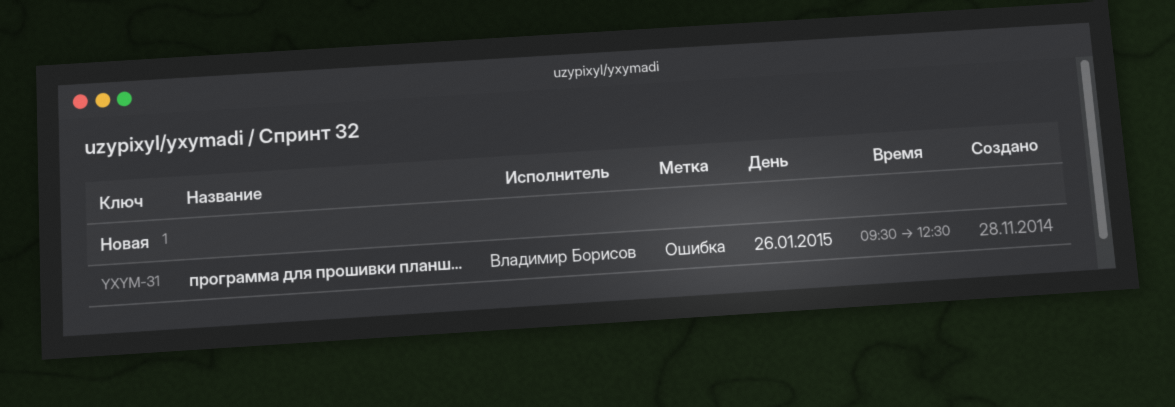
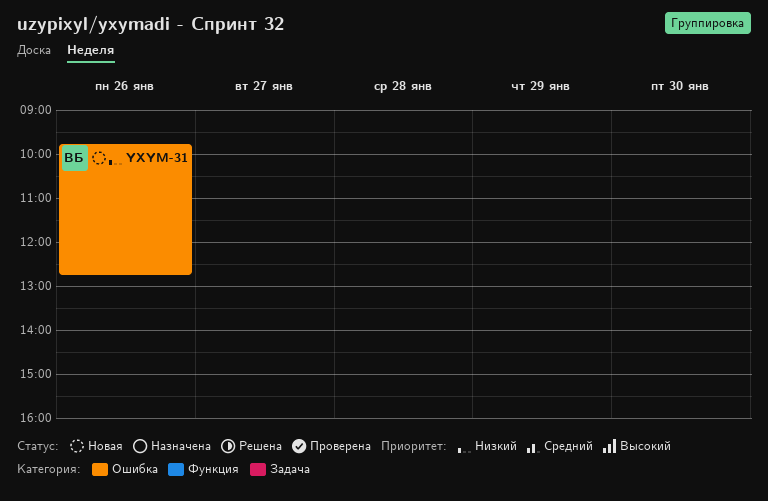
YXYM-31, begins: 09:30 -> 09:45
YXYM-31, ends: 12:30 -> 12:45

